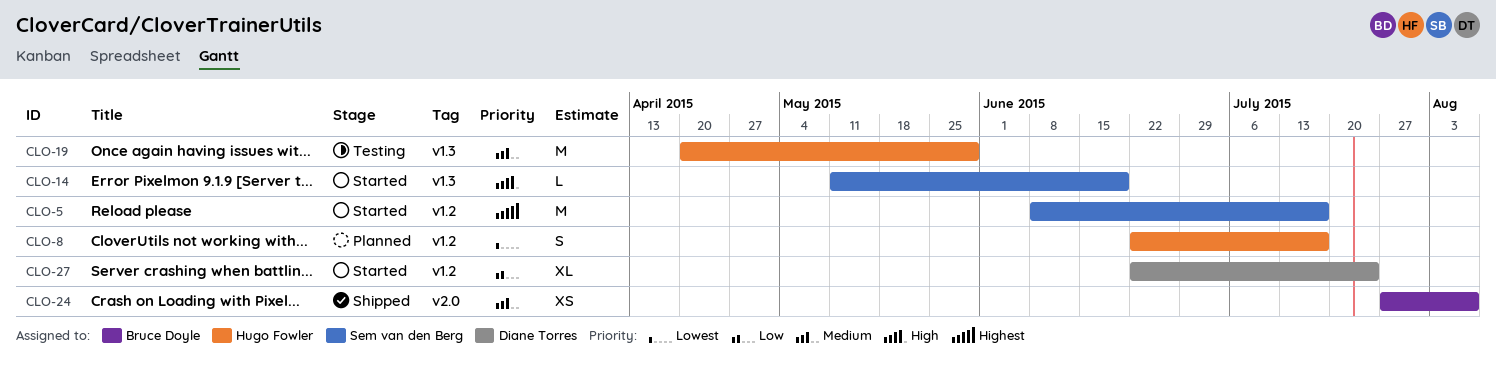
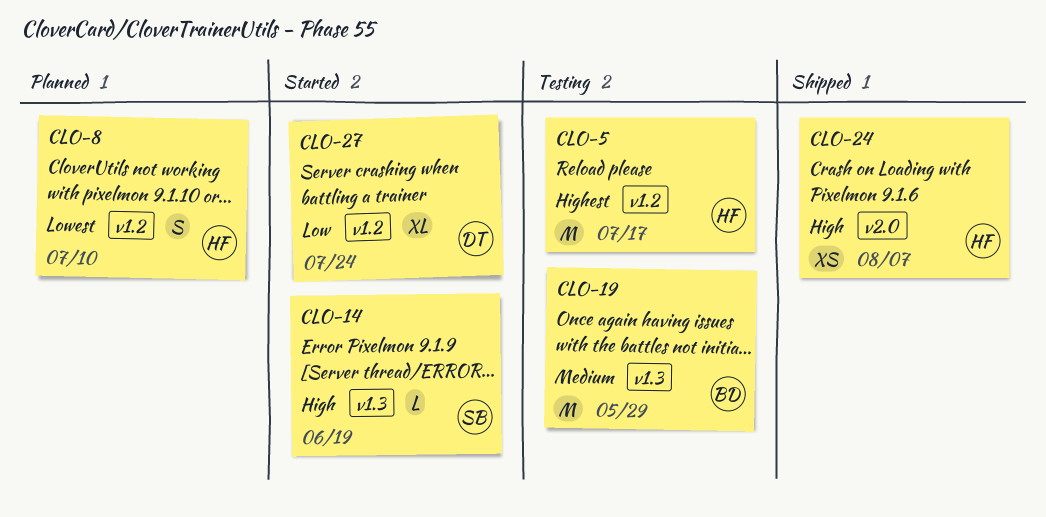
CLO-5, status: Started -> Testing
CLO-5, owner: Sem van den Berg -> Hugo Fowler
CLO-8, due: Jul 17 -> Jul 10
CLO-19, owner: Hugo Fowler -> Bruce Doyle
CLO-24, owner: Bruce Doyle -> Hugo Fowler
CLO-24, priority: Medium -> High

